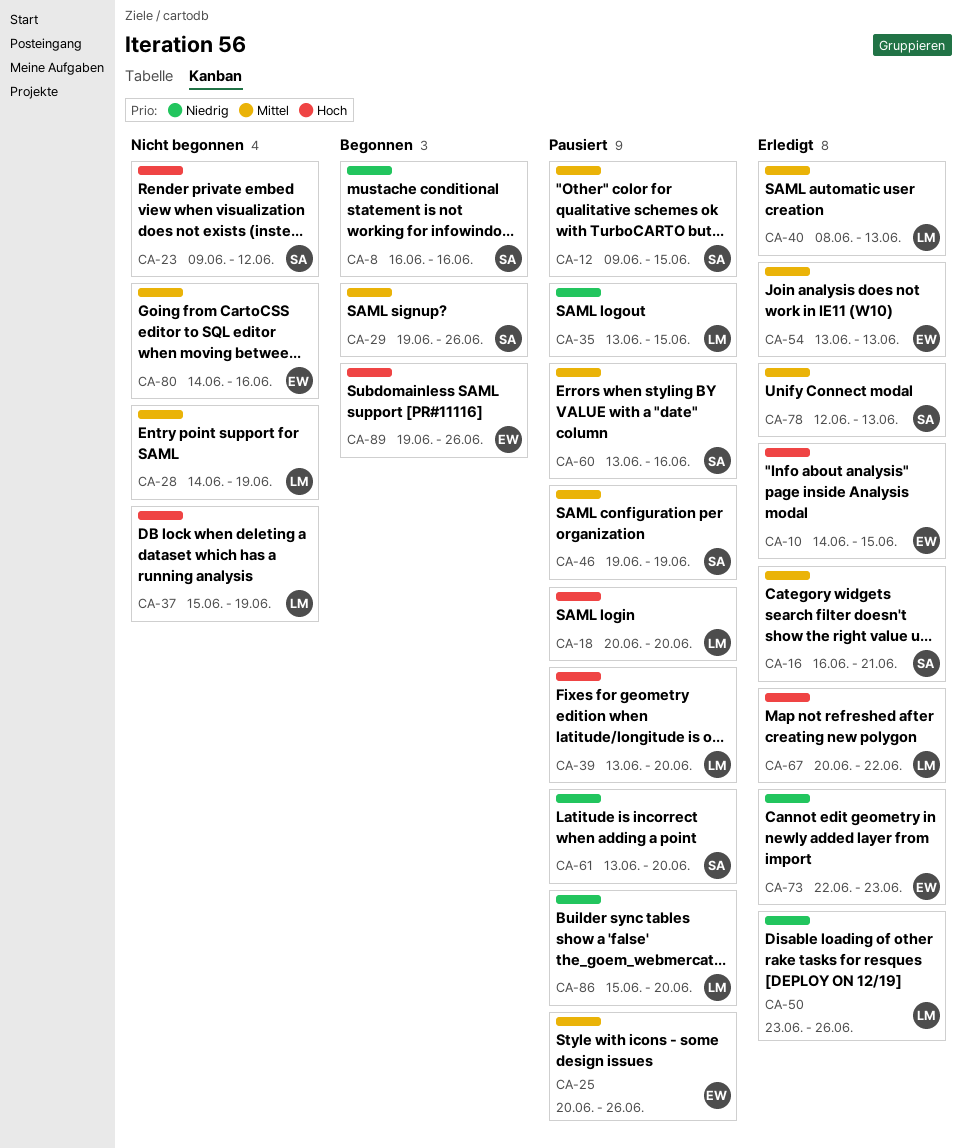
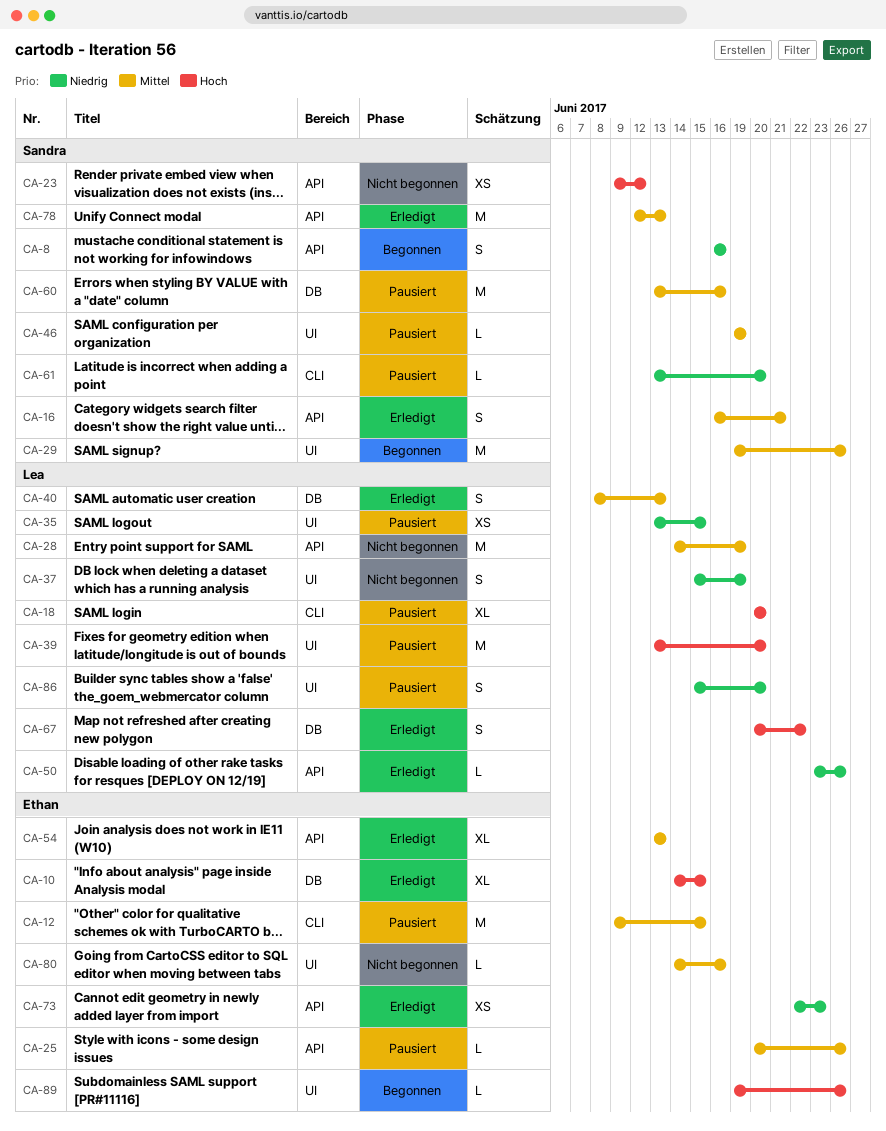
CA-12, owner: Sandra -> Ethan
CA-37, priority: Hoch -> Niedrig

